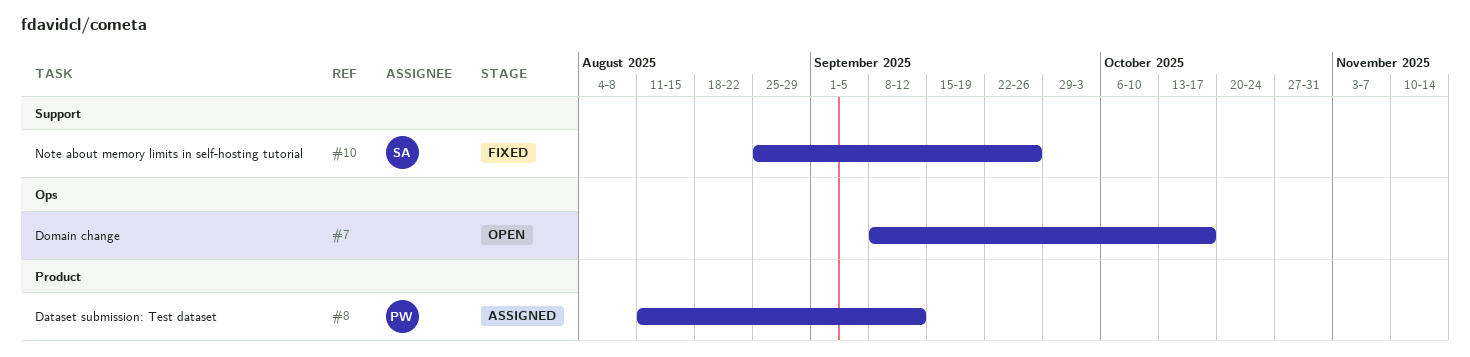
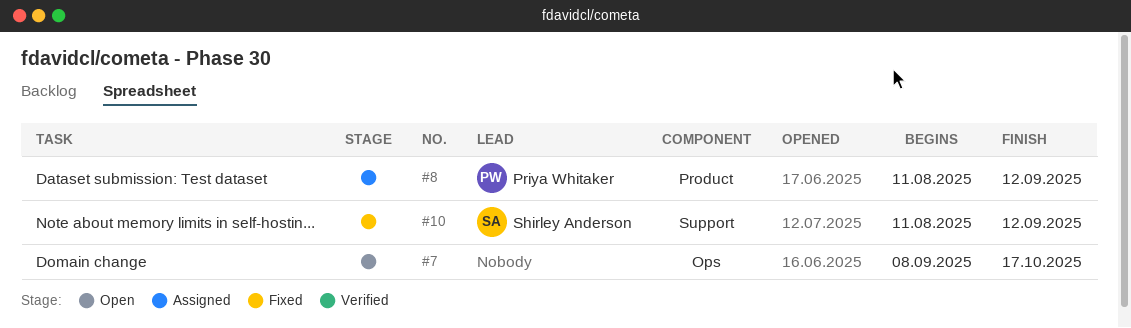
#10, start: Aug 25 -> Aug 11
#10, due: Sep 26 -> Sep 12

